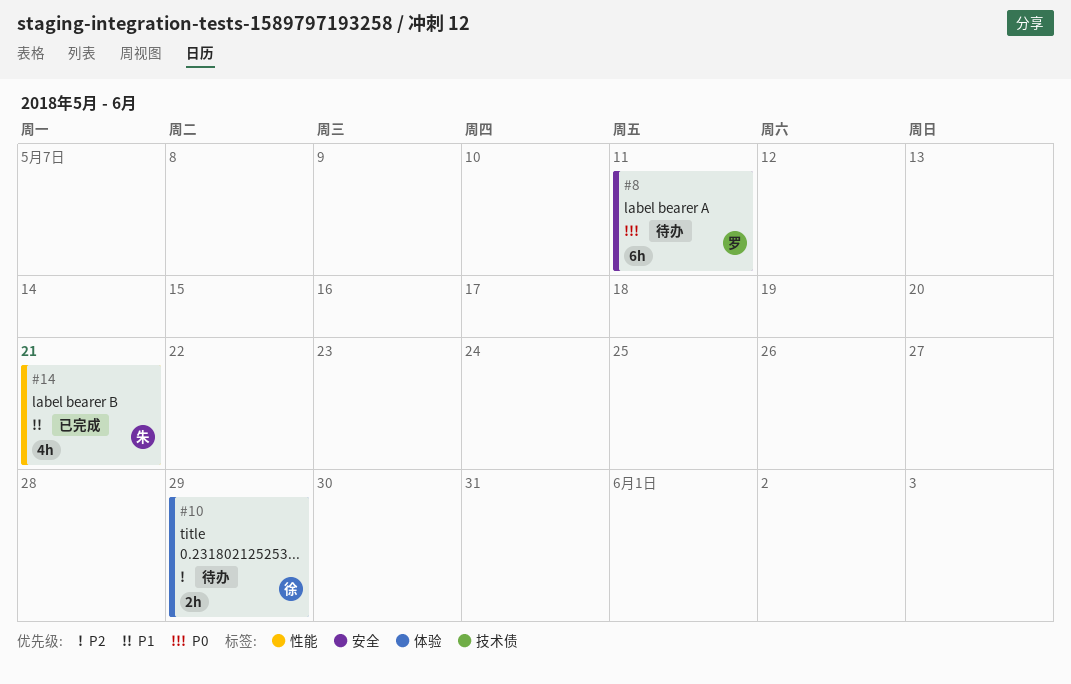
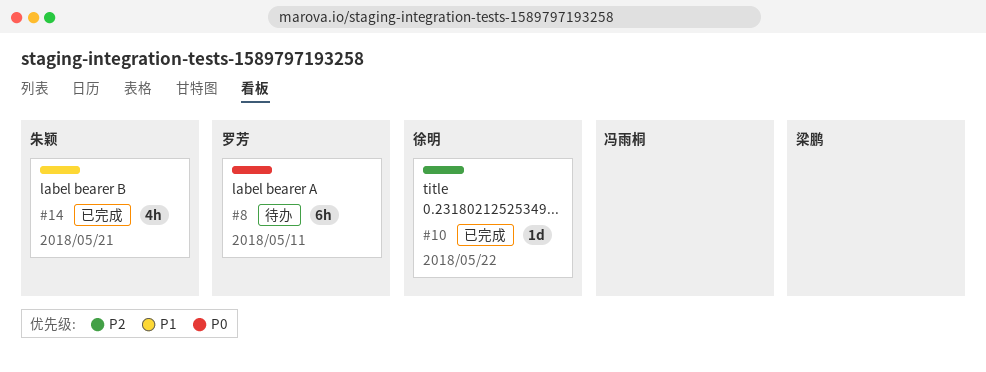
#10, status: 待办 -> 已完成
#10, estimate: 2h -> 1d
#10, due: May 29 -> May 22

